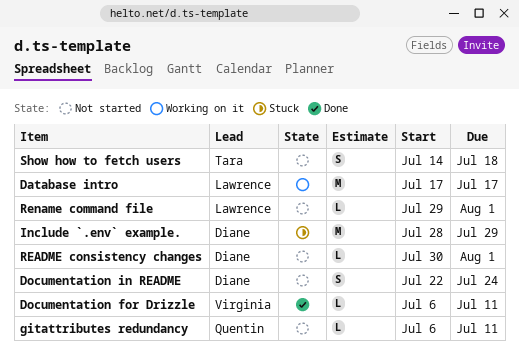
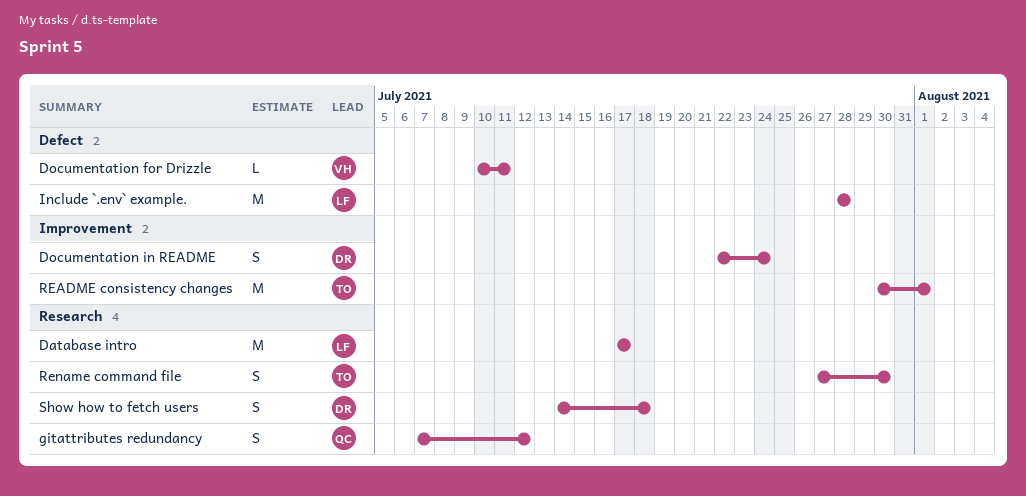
Documentation for Drizzle, start: Jul 6 -> Jul 10
gitattributes redundancy, estimate: L -> S
gitattributes redundancy, start: Jul 6 -> Jul 7
gitattributes redundancy, due: Jul 11 -> Jul 12
Include `.env` example., owner: Diane -> Lawrence
Include `.env` example., due: Jul 29 -> Jul 28
README consistency changes, owner: Diane -> Tara
README consistency changes, estimate: L -> M
Rename command file, owner: Lawrence -> Tara
Rename command file, estimate: L -> S
Rename command file, start: Jul 29 -> Jul 27
Rename command file, due: Aug 1 -> Jul 30
Show how to fetch users, owner: Tara -> Diane

